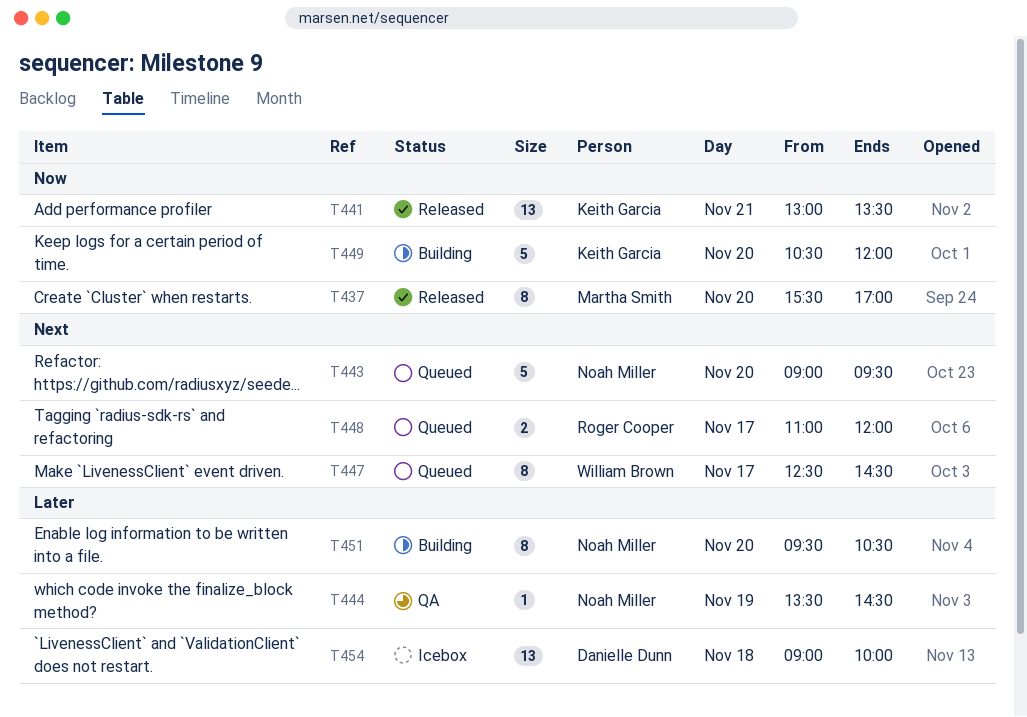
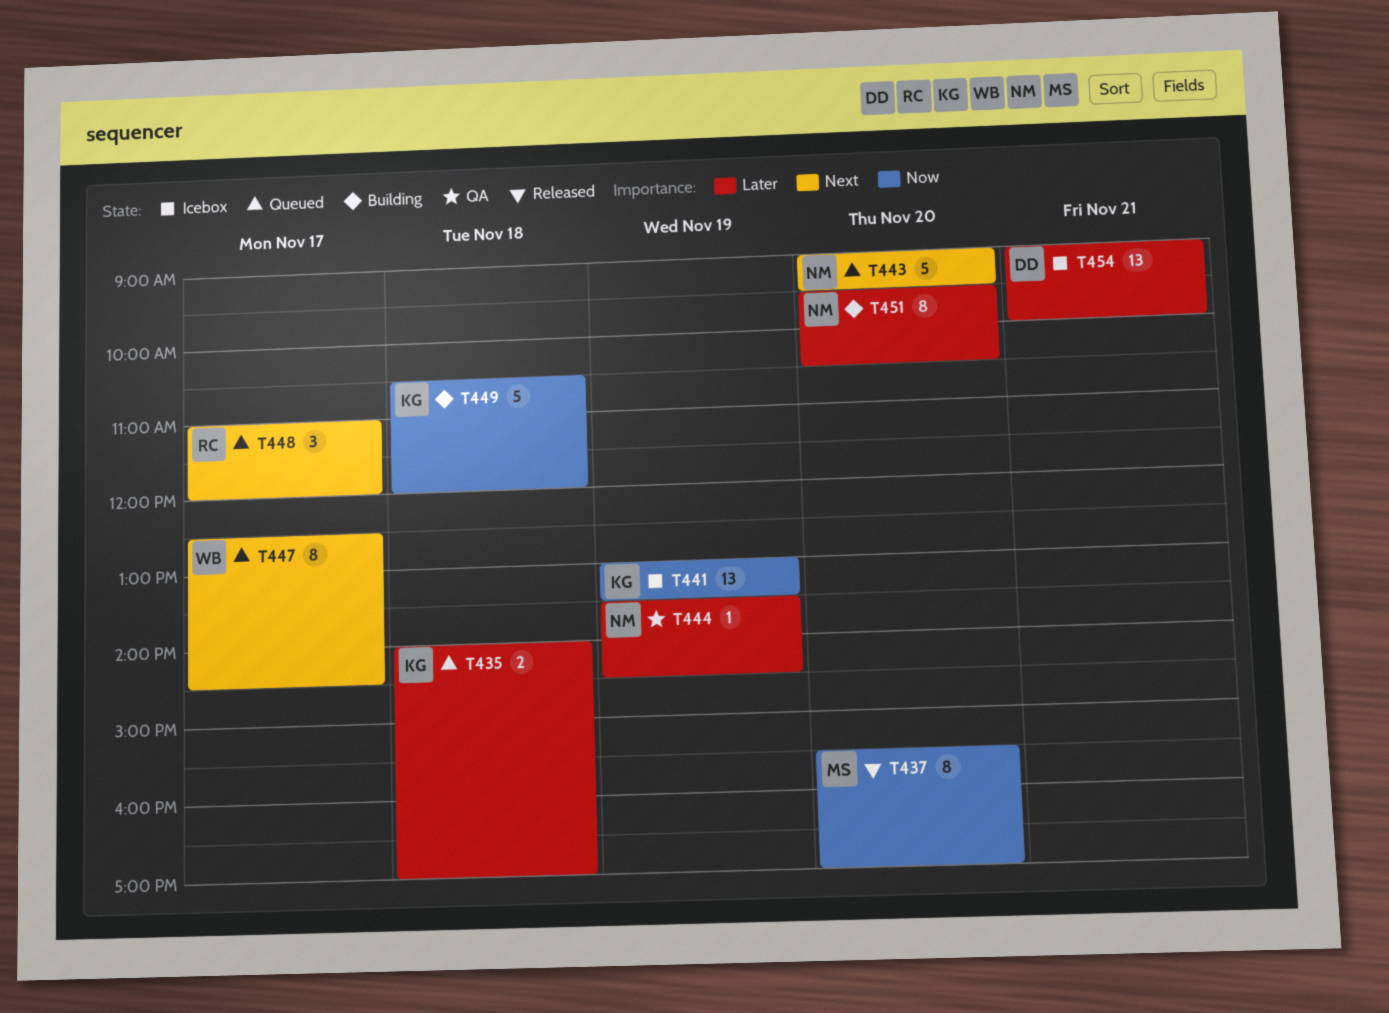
T435: none -> present
T441, status: Released -> Icebox
T441, day: Nov 21 -> Nov 19
T448, estimate: 2 -> 3
T449, day: Nov 20 -> Nov 18
T454, day: Nov 18 -> Nov 21

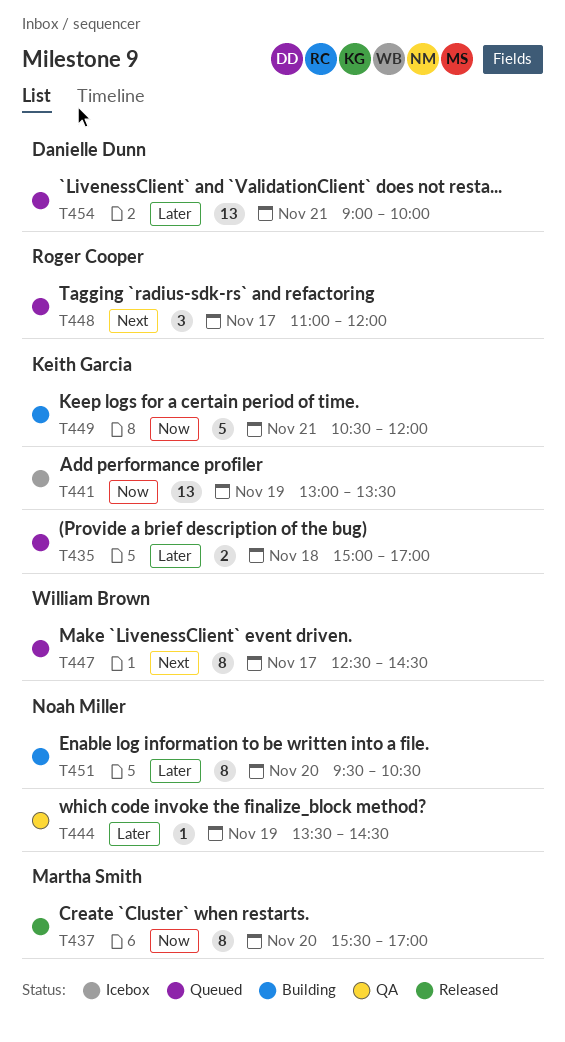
T435, begins: 14:00 -> 15:00
T443: present -> none
T449, day: Nov 18 -> Nov 21
T454, status: Icebox -> Queued

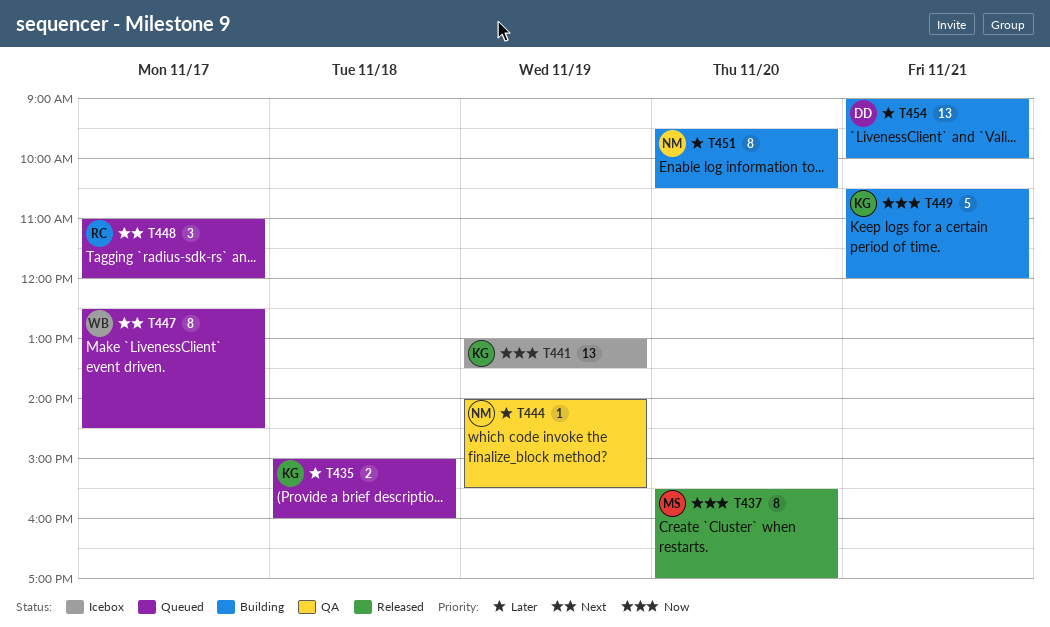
T435, ends: 17:00 -> 16:00
T444, begins: 13:30 -> 14:00
T444, ends: 14:30 -> 15:30
T454, status: Queued -> Building

